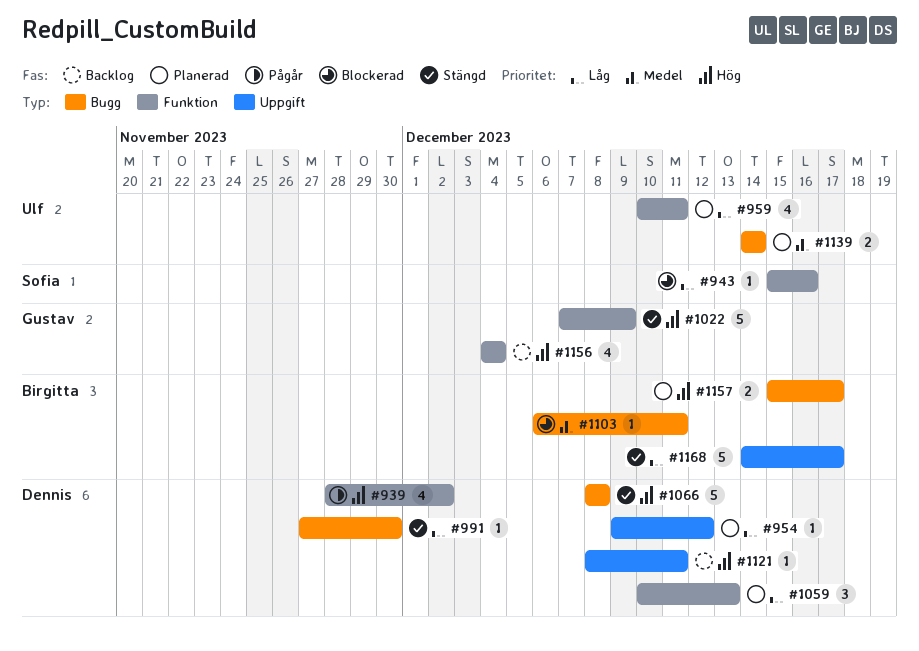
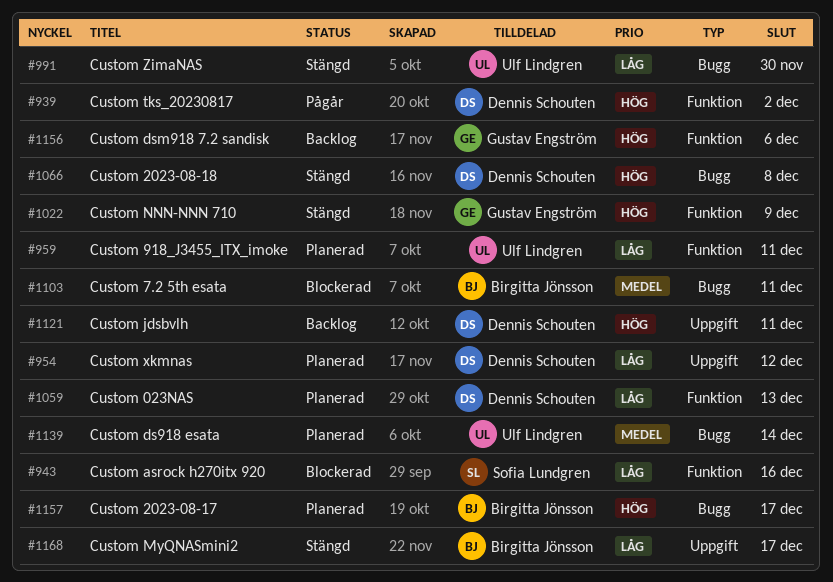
#991, owner: Dennis Schouten -> Ulf Lindgren
#1156, due: Dec 4 -> Dec 6

